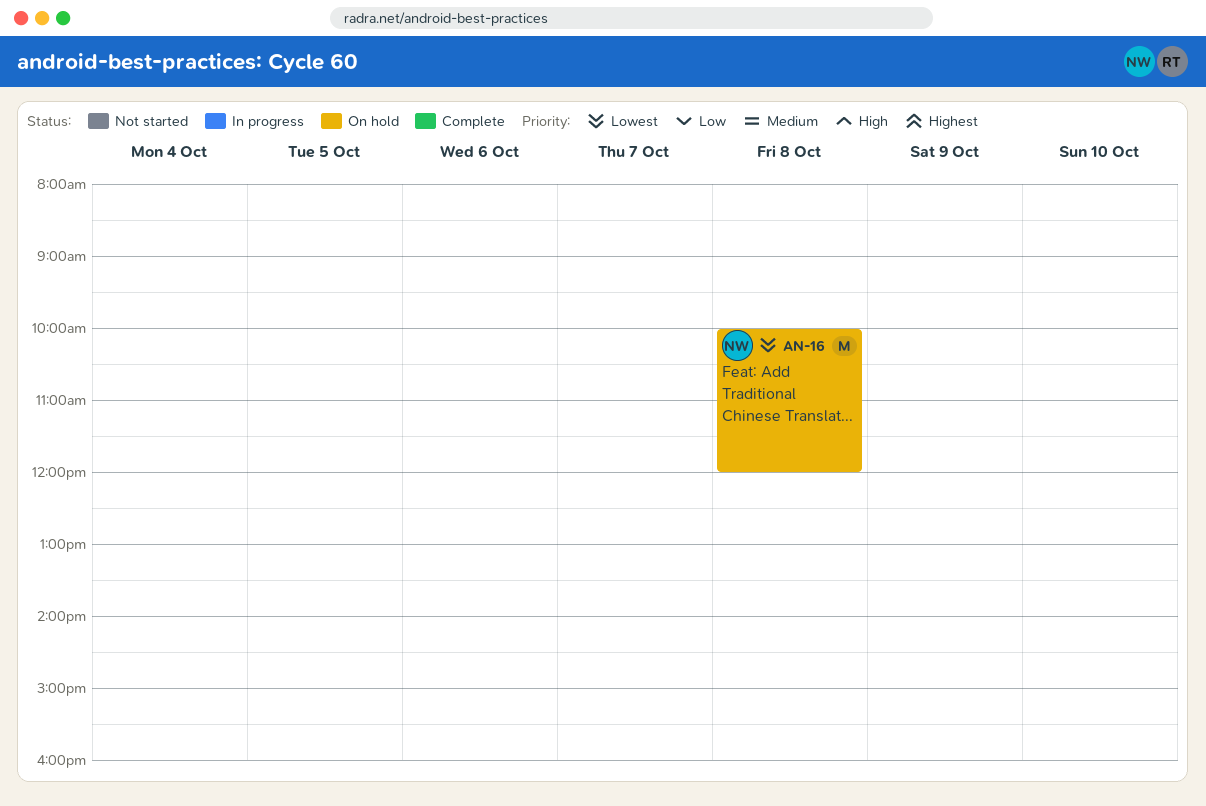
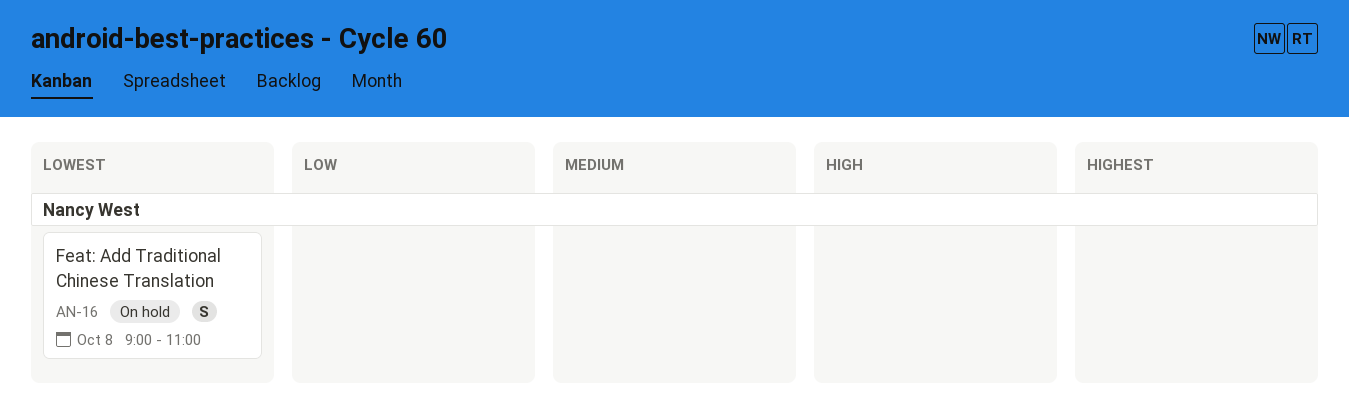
AN-16, estimate: M -> S
AN-16, begins: 10:00 -> 09:00
AN-16, ends: 12:00 -> 11:00

